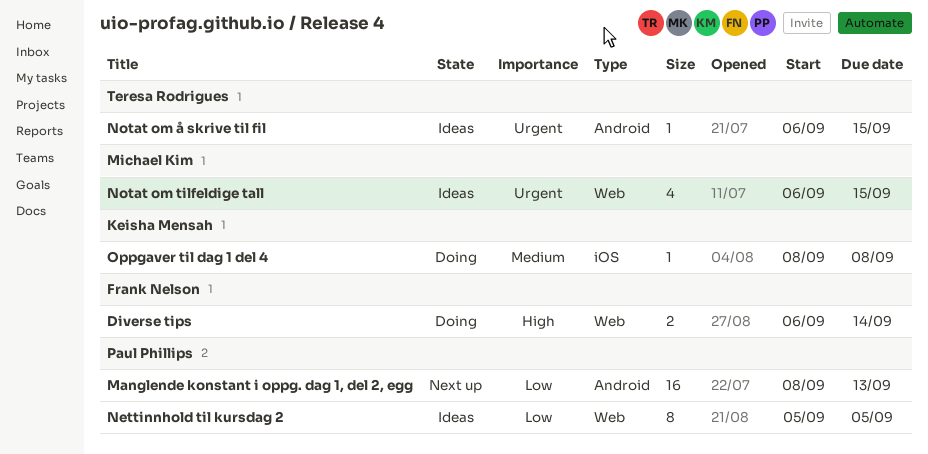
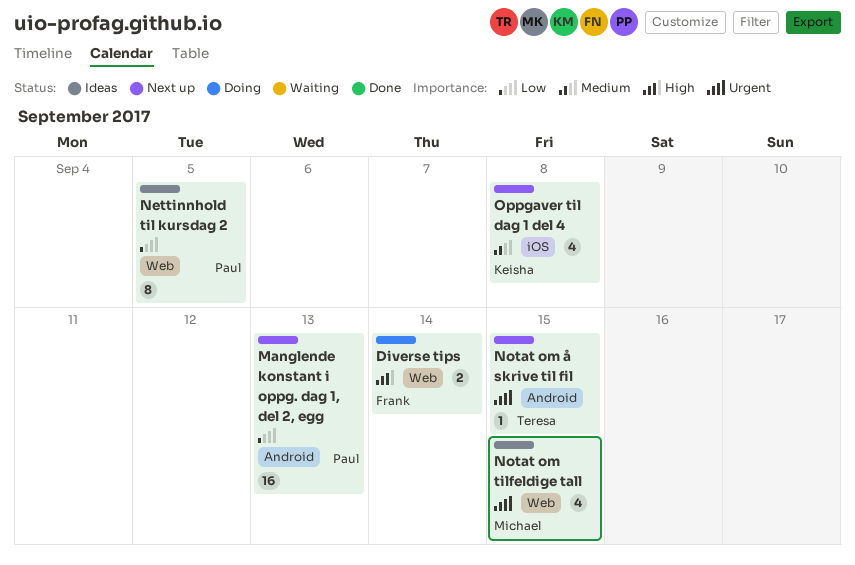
Notat om å skrive til fil, status: Ideas -> Next up
Oppgaver til dag 1 del 4, status: Doing -> Next up
Oppgaver til dag 1 del 4, estimate: 1 -> 4

